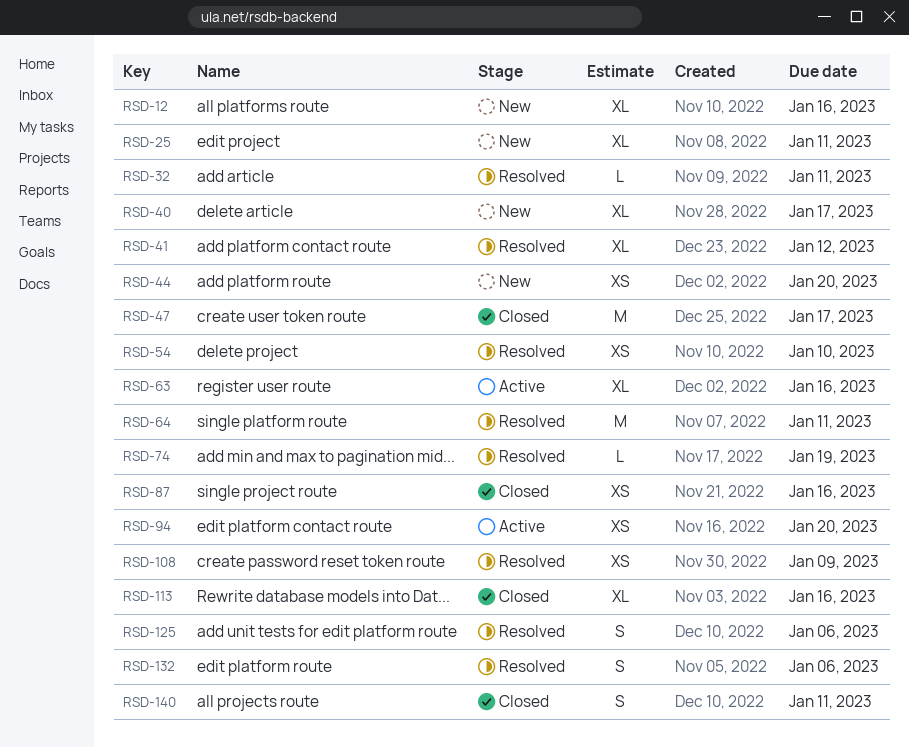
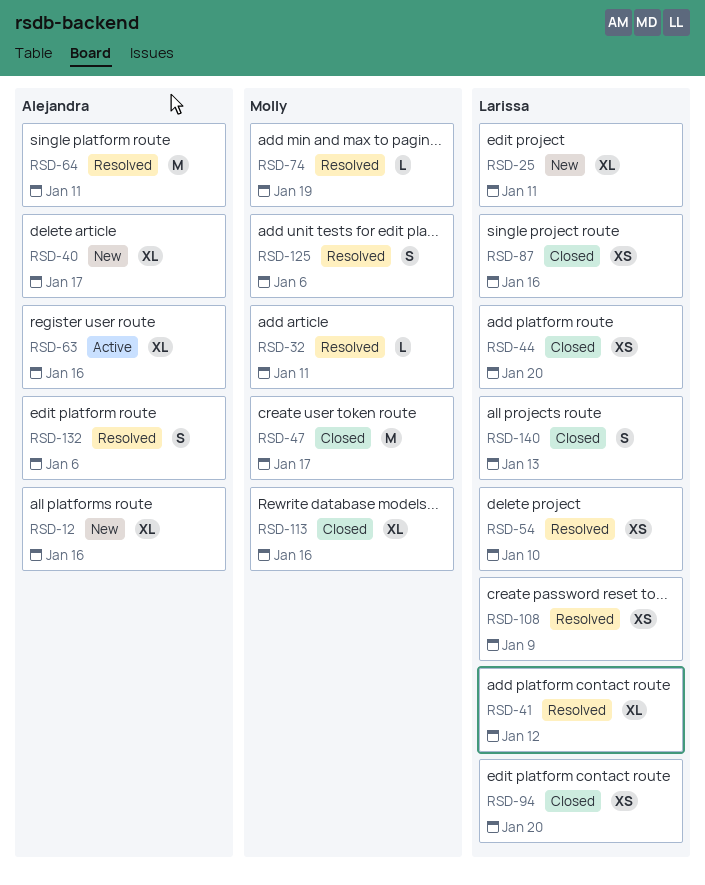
RSD-44, status: New -> Closed
RSD-94, status: Active -> Closed
RSD-140, due: Jan 11 -> Jan 13

